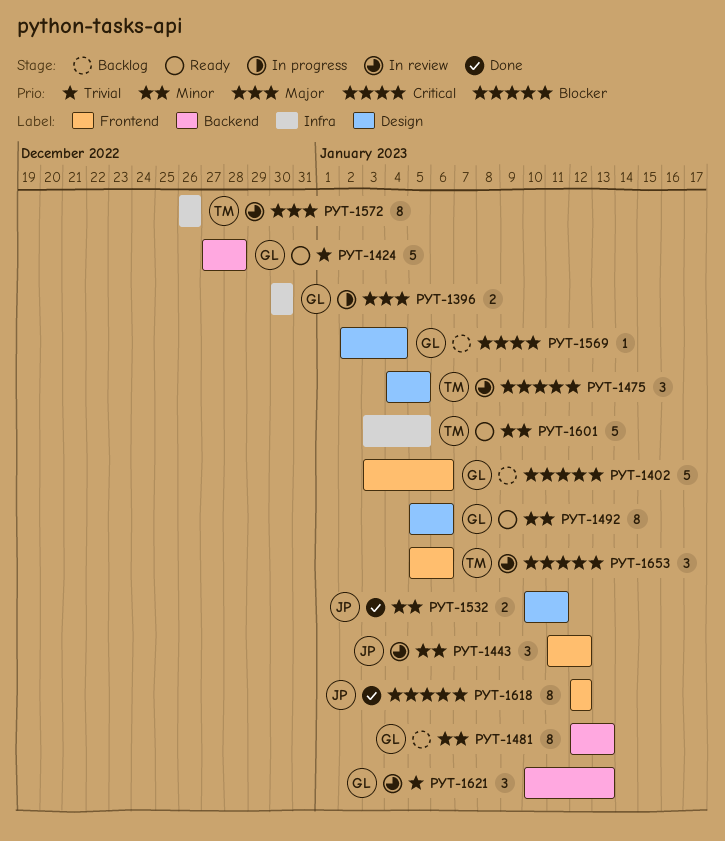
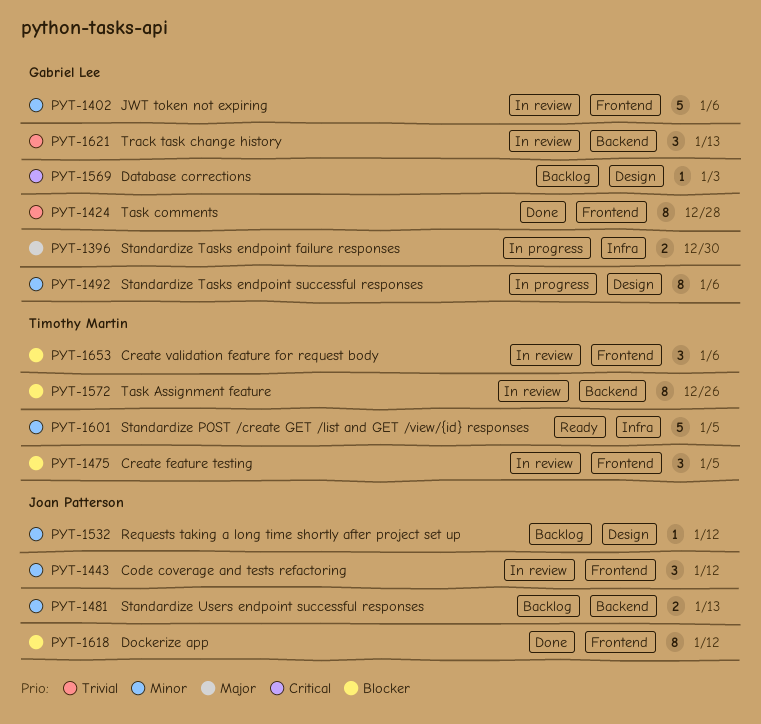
PYT-1402, status: Backlog -> In review
PYT-1402, priority: Blocker -> Minor
PYT-1424, status: Ready -> Done
PYT-1424, label: Backend -> Frontend
PYT-1424, estimate: 5 -> 8
PYT-1475, label: Design -> Frontend
PYT-1481, owner: Gabriel Lee -> Joan Patterson
PYT-1481, estimate: 8 -> 2
PYT-1492, status: Ready -> In progress
PYT-1532, status: Done -> Backlog
PYT-1532, estimate: 2 -> 1
PYT-1532, due: Jan 11 -> Jan 12
PYT-1569, due: Jan 4 -> Jan 3
PYT-1572, priority: Major -> Blocker
PYT-1572, label: Infra -> Backend

